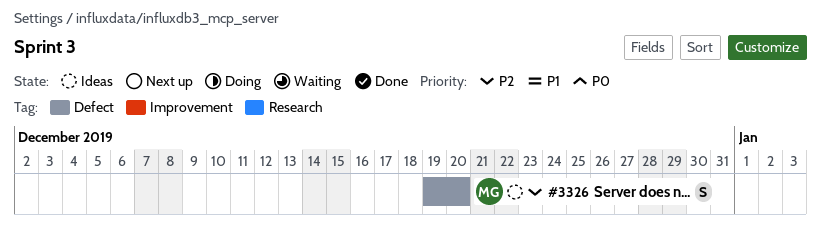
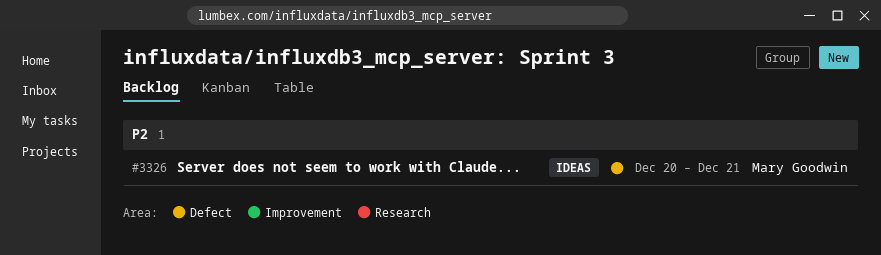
#3326, start: Dec 19 -> Dec 20
#3326, due: Dec 20 -> Dec 21

